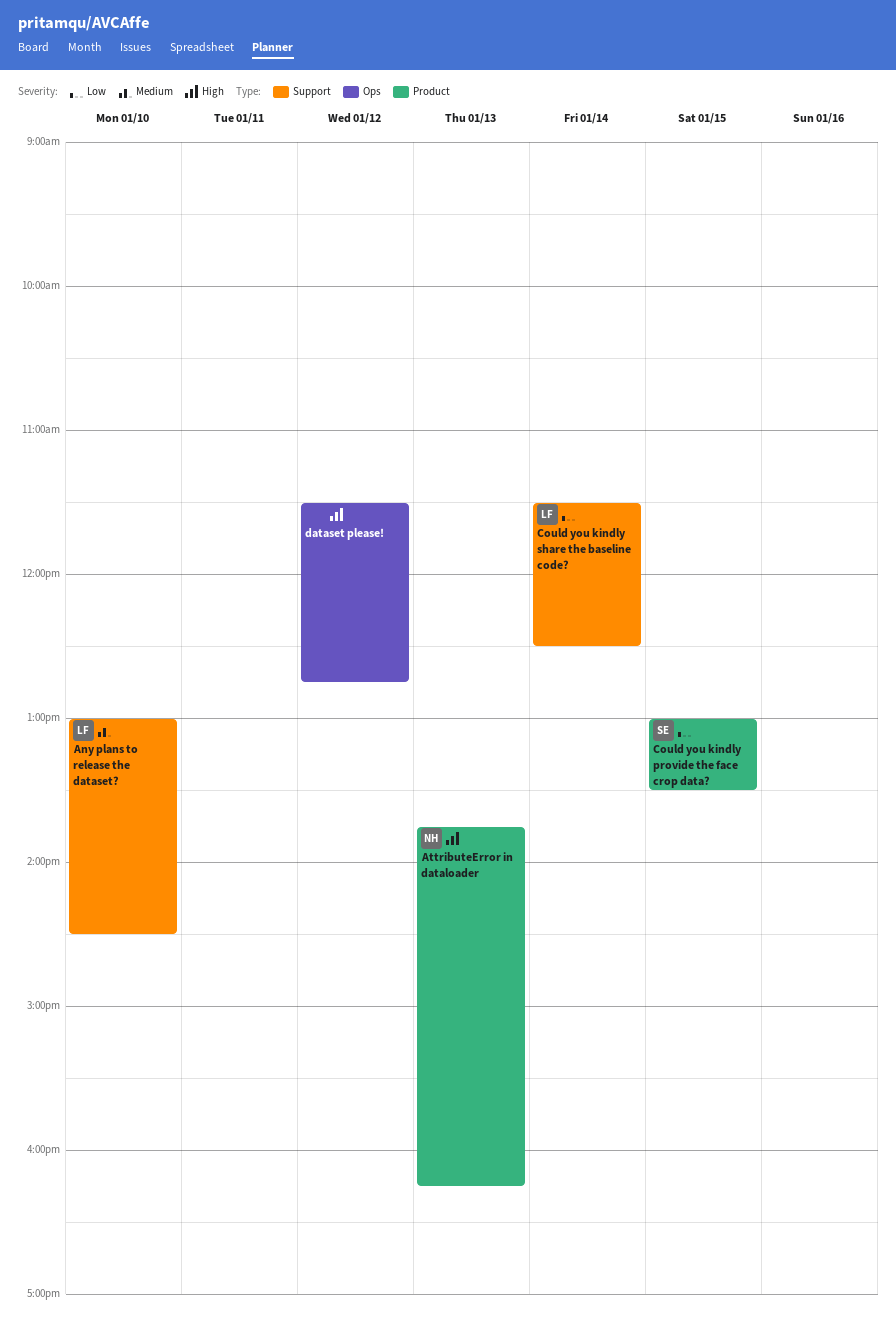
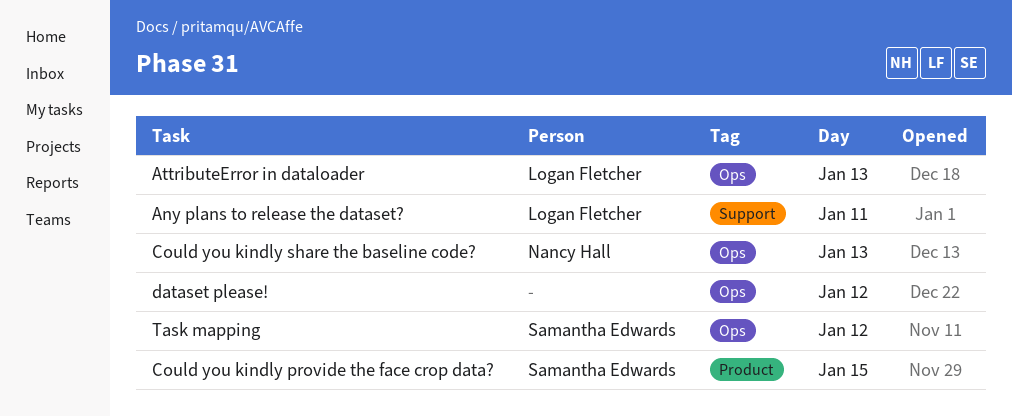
Any plans to release the dataset?, day: Jan 10 -> Jan 11
AttributeError in dataloader, owner: Nancy Hall -> Logan Fletcher
AttributeError in dataloader, label: Product -> Ops
Could you kindly share the baseline code?, owner: Logan Fletcher -> Nancy Hall
Could you kindly share the baseline code?, label: Support -> Ops
Could you kindly share the baseline code?, day: Jan 14 -> Jan 13
Task mapping: none -> present

